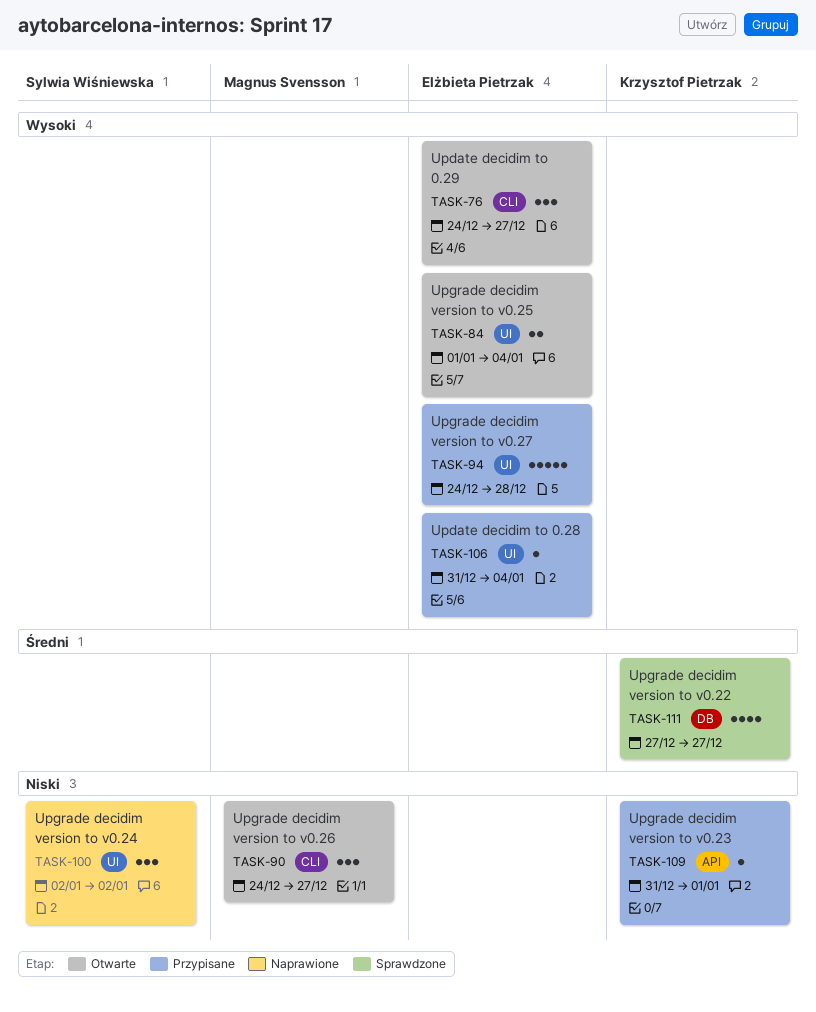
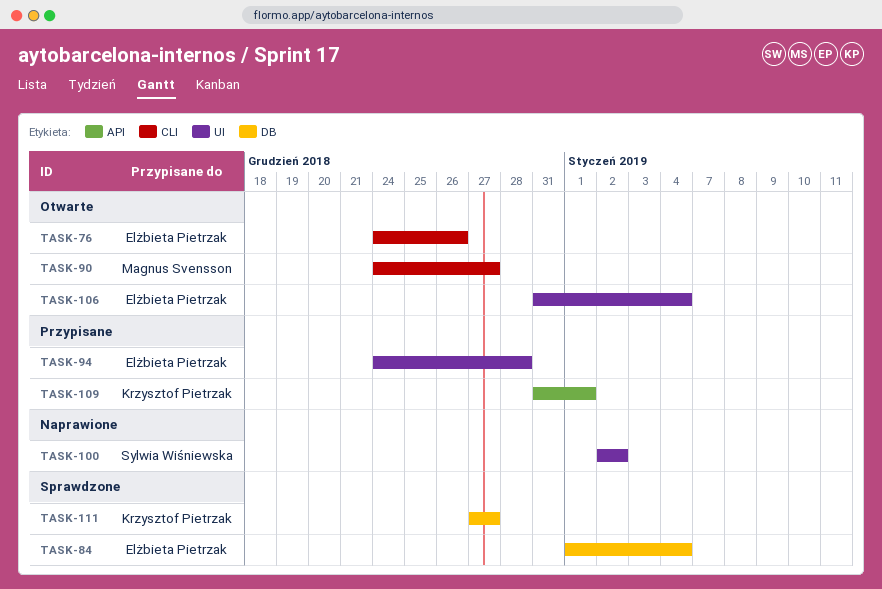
TASK-76, due: Dec 27 -> Dec 26
TASK-84, status: Otwarte -> Sprawdzone
TASK-84, label: UI -> DB
TASK-106, status: Przypisane -> Otwarte

